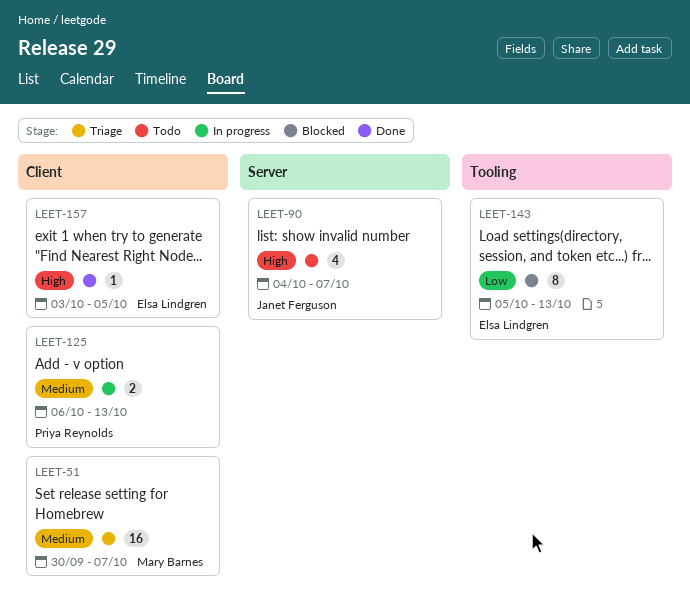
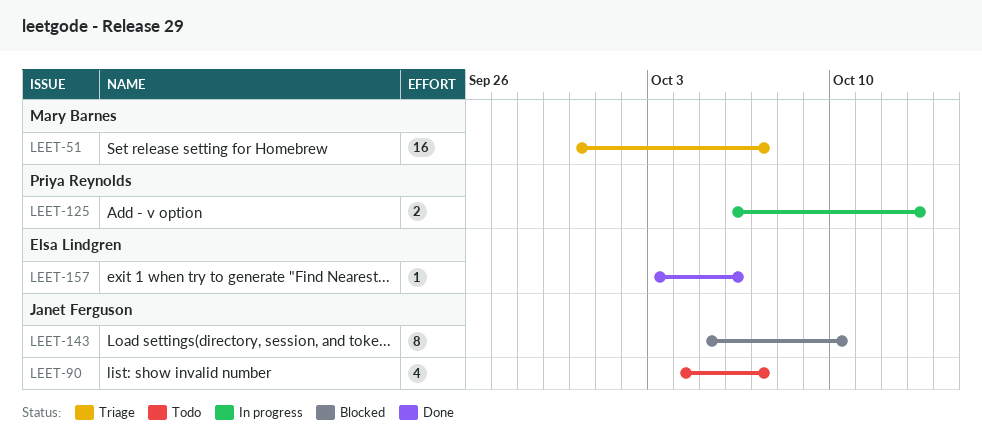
LEET-143, owner: Elsa Lindgren -> Janet Ferguson
LEET-143, due: Oct 13 -> Oct 10
LEET-157, due: Oct 5 -> Oct 6

